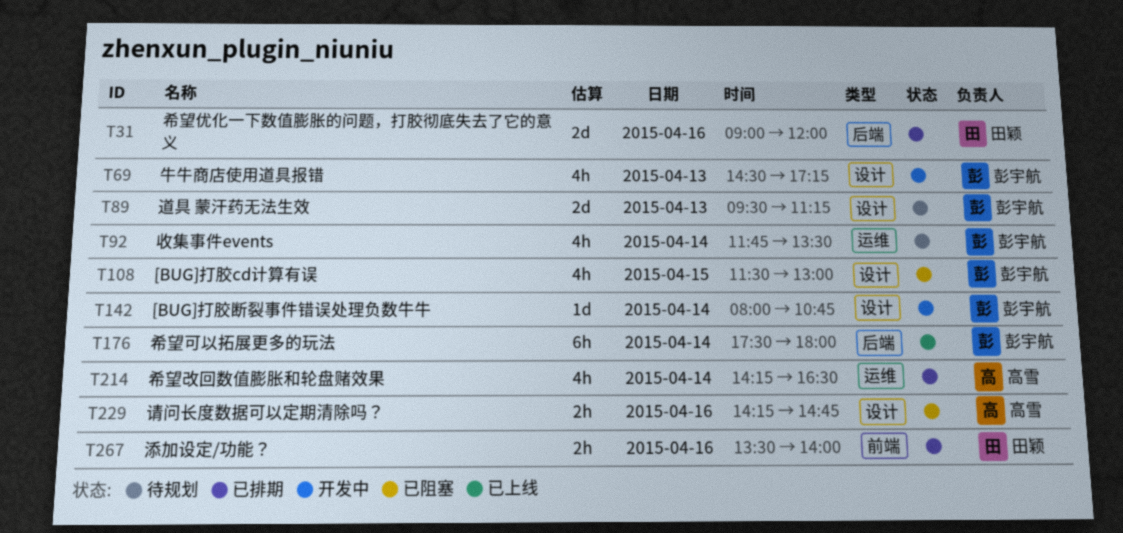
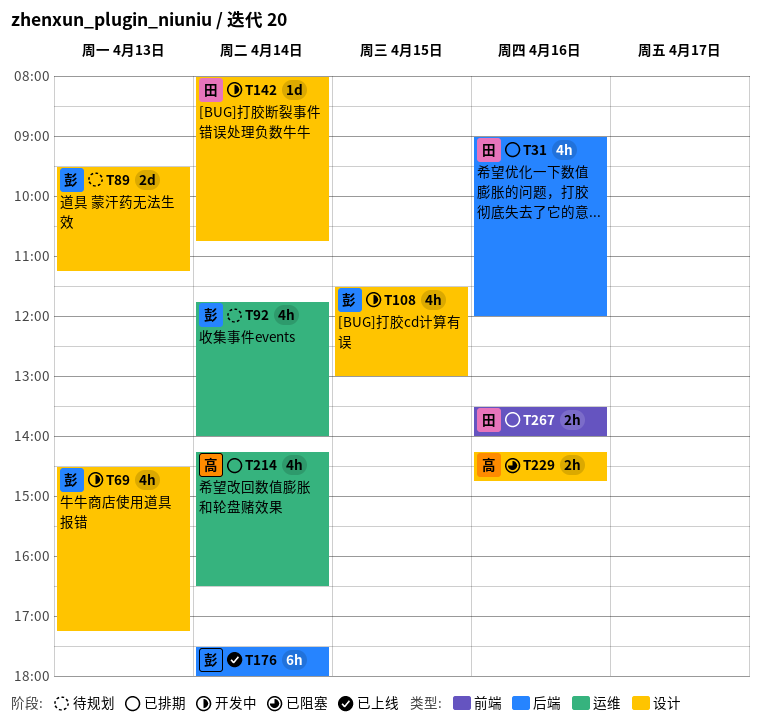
T31, estimate: 2d -> 4h
T92, ends: 13:30 -> 14:00
T108, status: 已阻塞 -> 开发中
T142, owner: 彭宇航 -> 田颖

